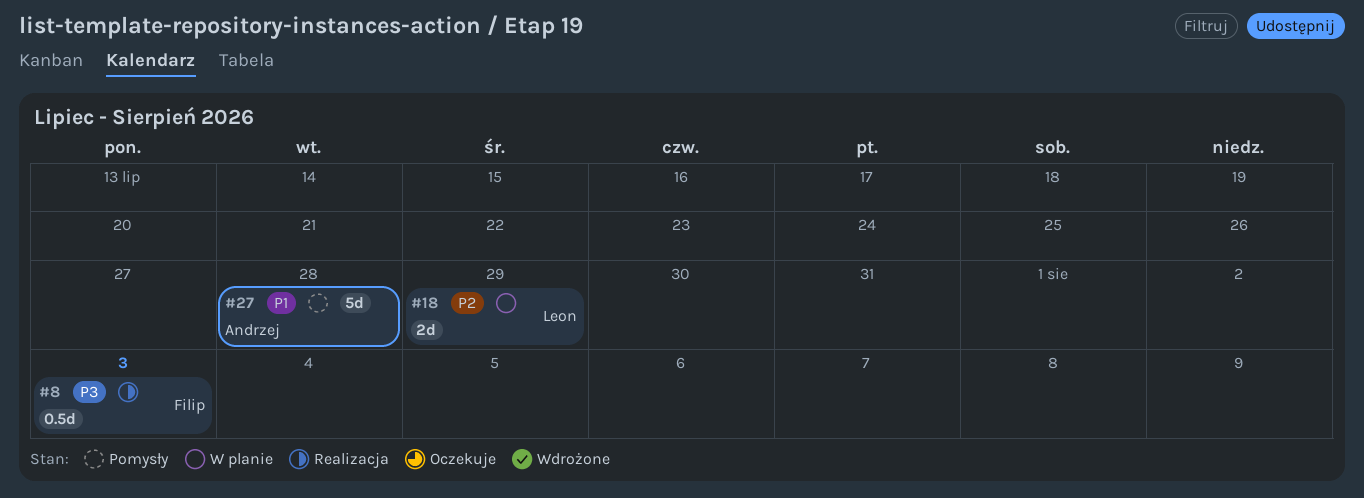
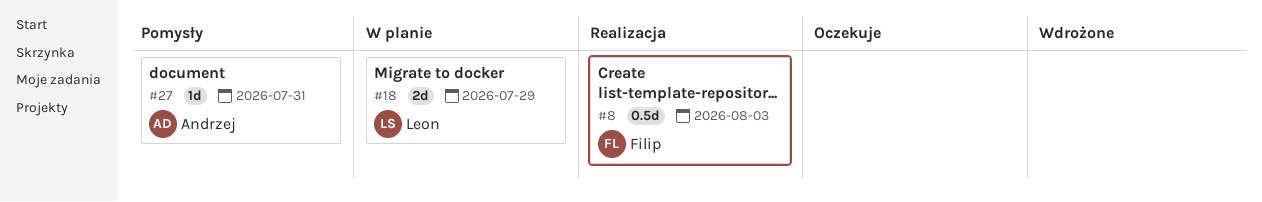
#27, estimate: 5d -> 1d
#27, due: Jul 28 -> Jul 31

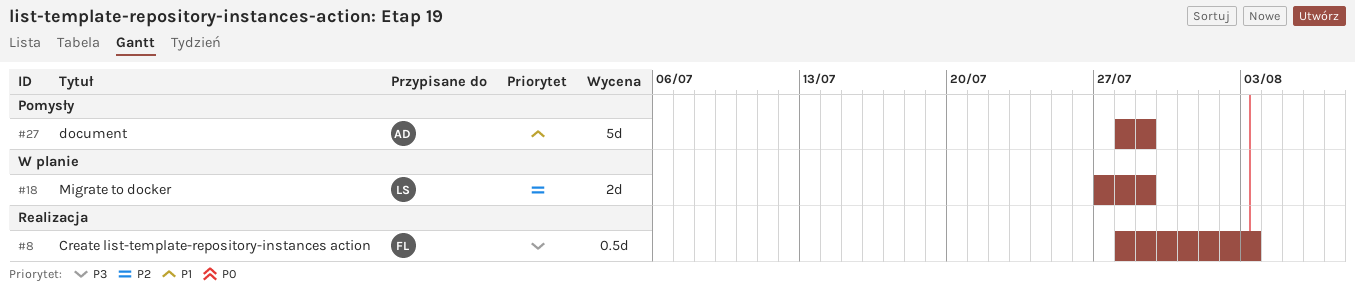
#27, estimate: 1d -> 5d
#27, due: Jul 31 -> Jul 29

